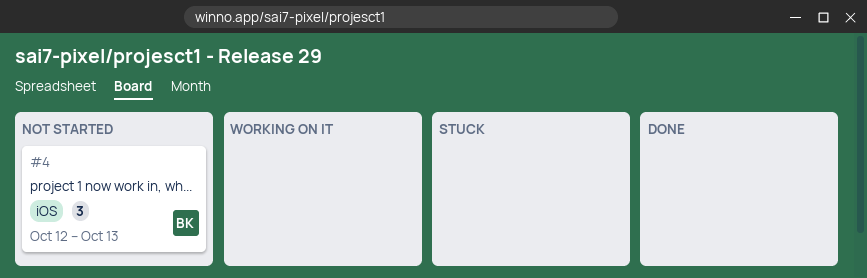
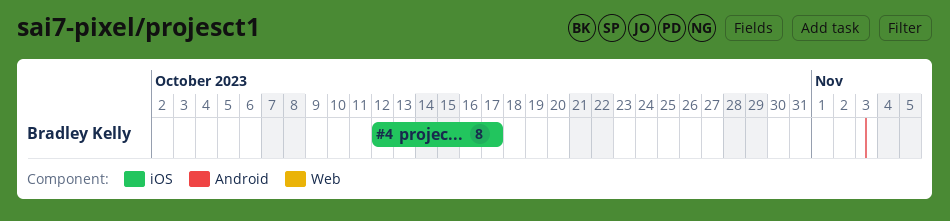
#4, estimate: 3 -> 8
#4, due: Oct 13 -> Oct 17

